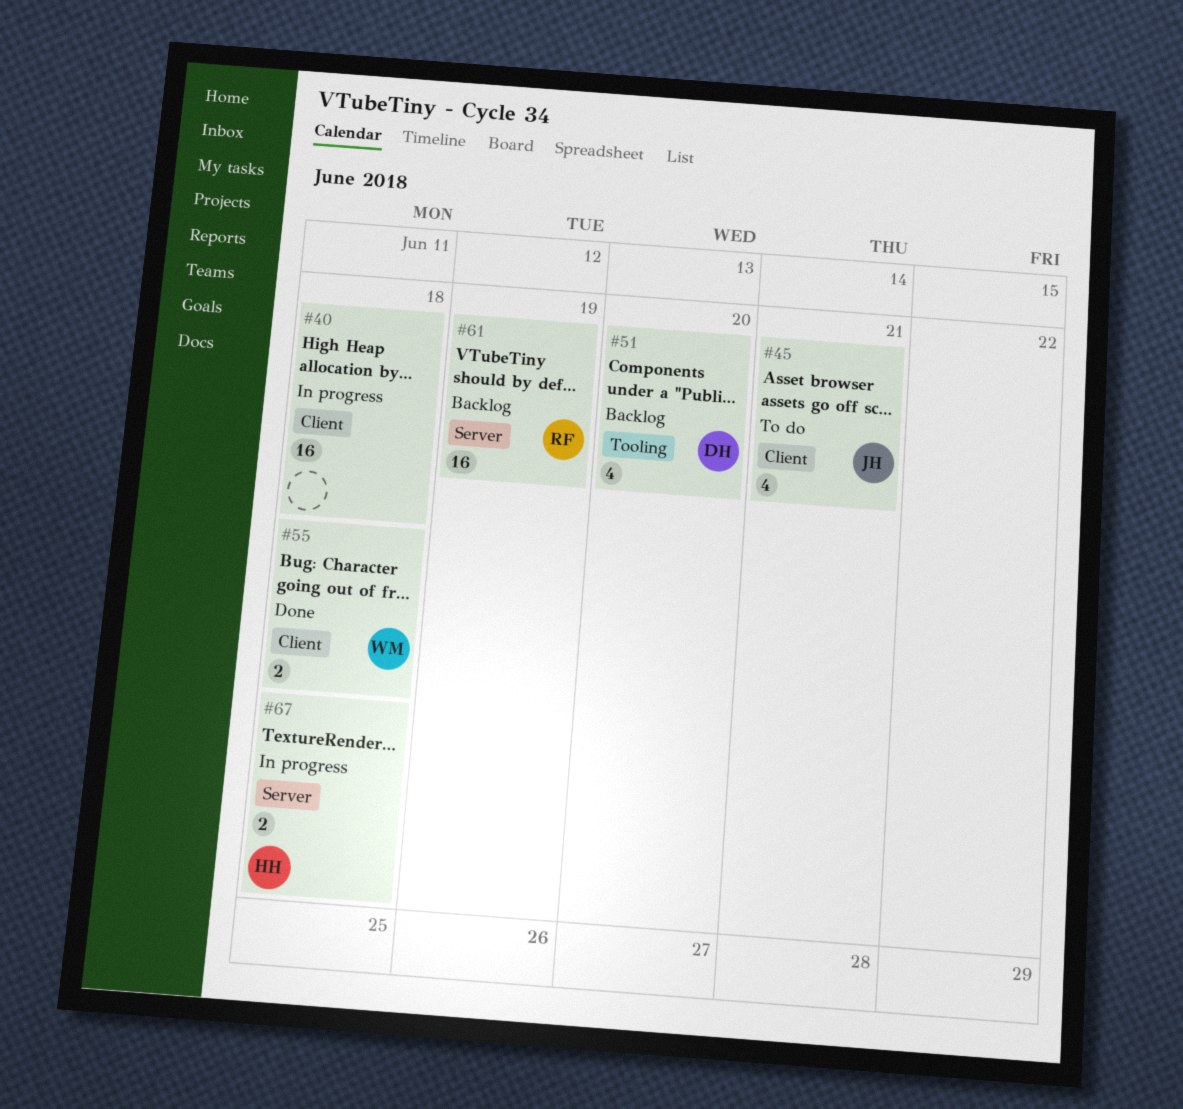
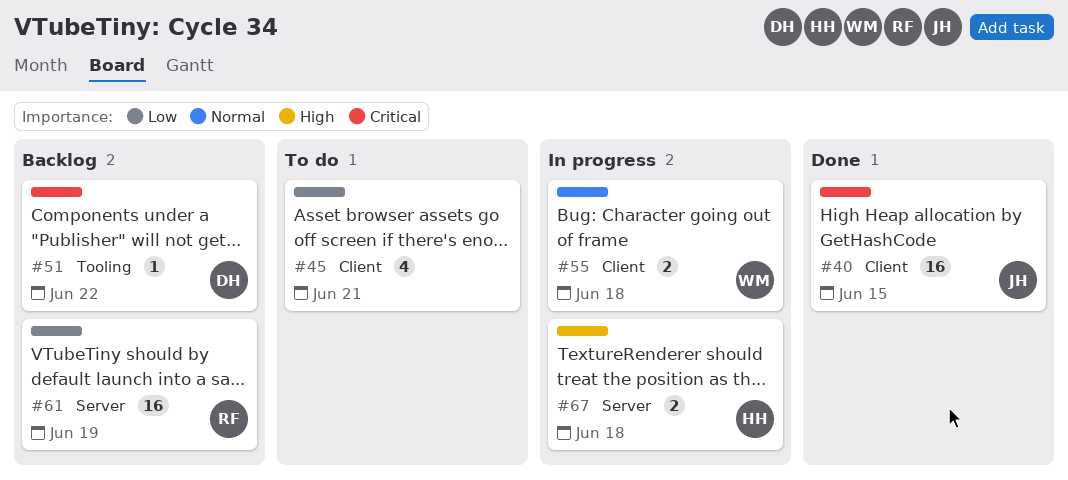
#40, status: In progress -> Done
#40, owner: none -> JH
#40, due: Jun 18 -> Jun 15
#45, owner: JH -> none
#51, estimate: 4 -> 1
#51, due: Jun 20 -> Jun 22
#55, status: Done -> In progress

